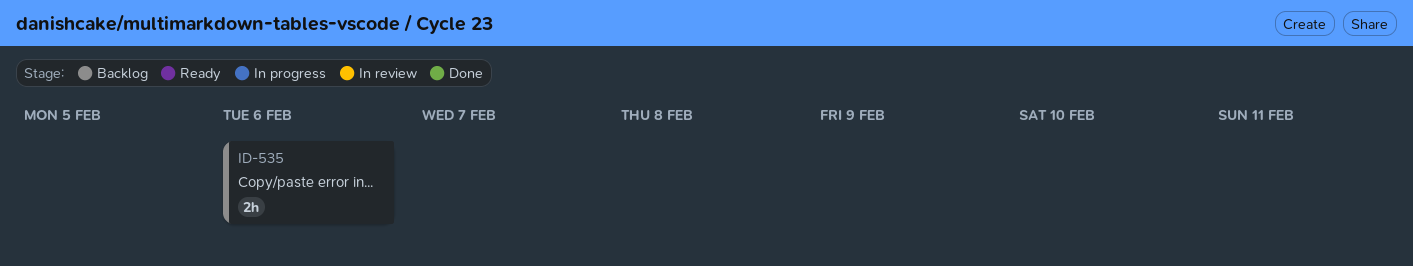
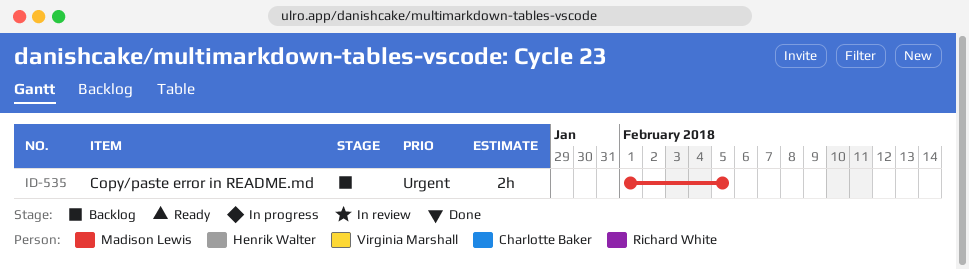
ID-535, due: Feb 6 -> Feb 5

